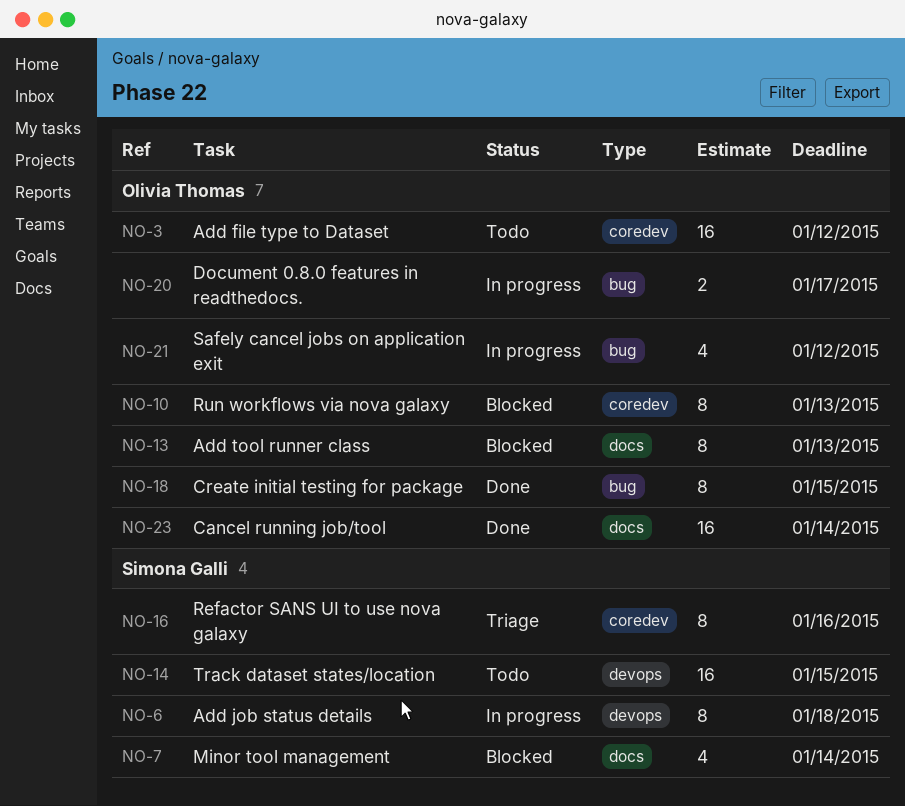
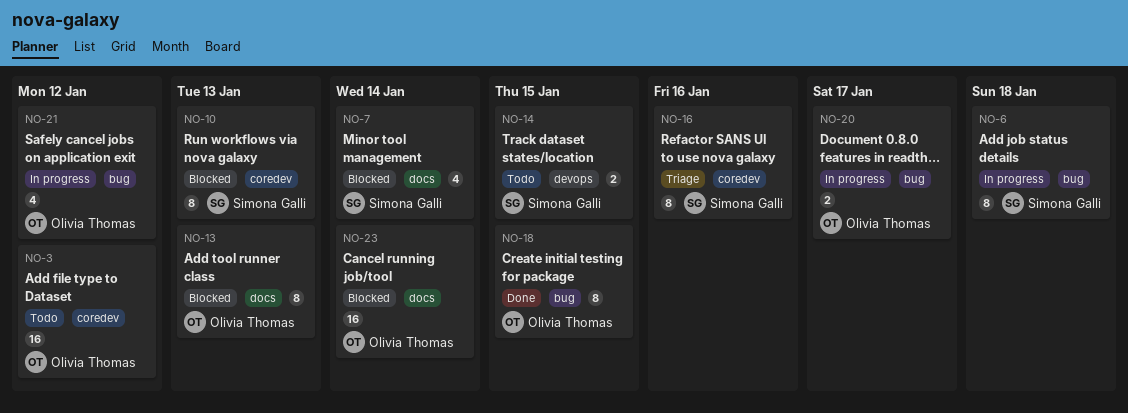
NO-6, label: devops -> bug
NO-10, owner: Olivia Thomas -> Simona Galli
NO-14, estimate: 16 -> 2
NO-23, status: Done -> Blocked

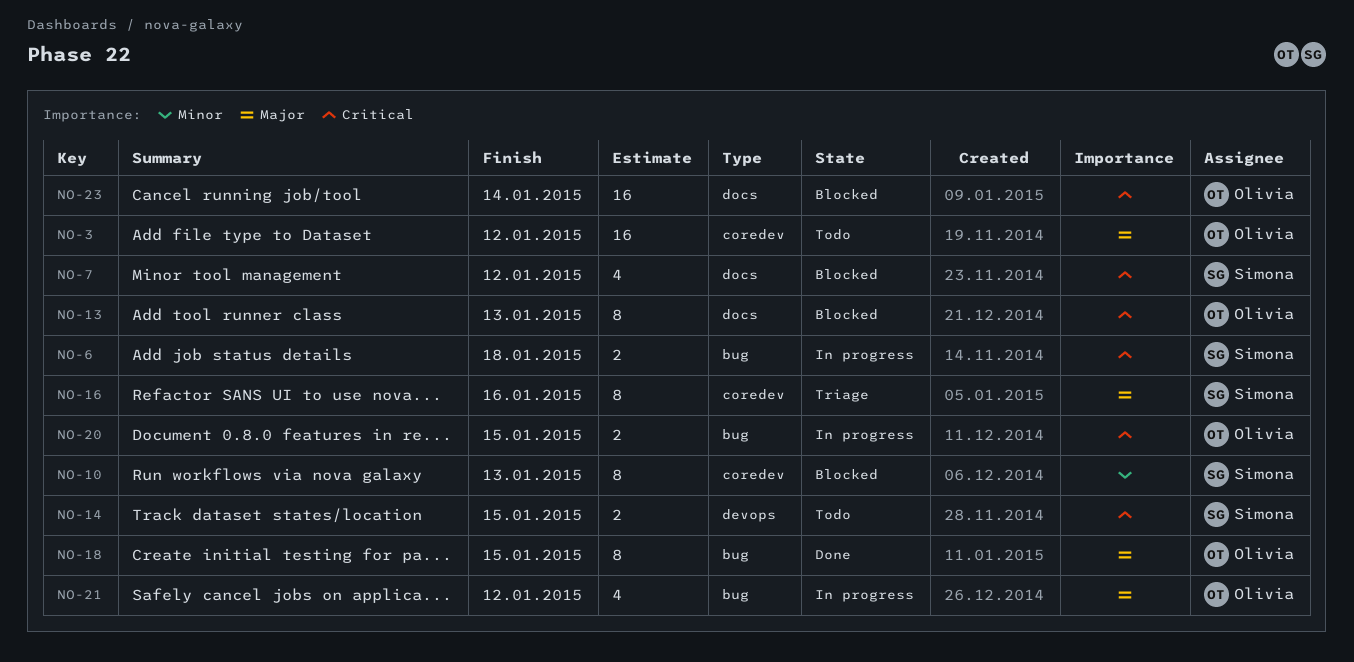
NO-6, estimate: 8 -> 2
NO-7, due: Jan 14 -> Jan 12
NO-20, due: Jan 17 -> Jan 15

